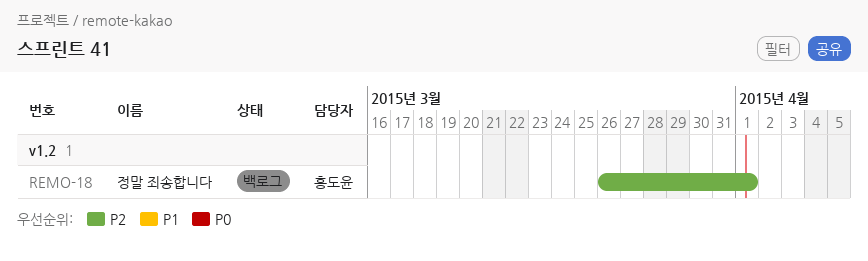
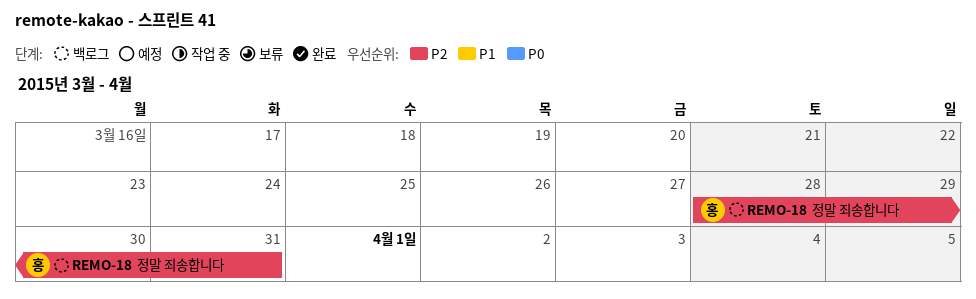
REMO-18, start: Mar 26 -> Mar 28
REMO-18, due: Apr 1 -> Mar 31

